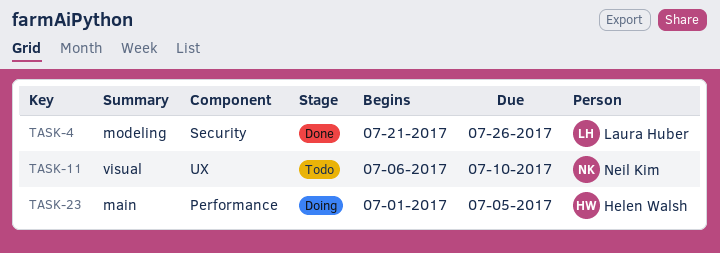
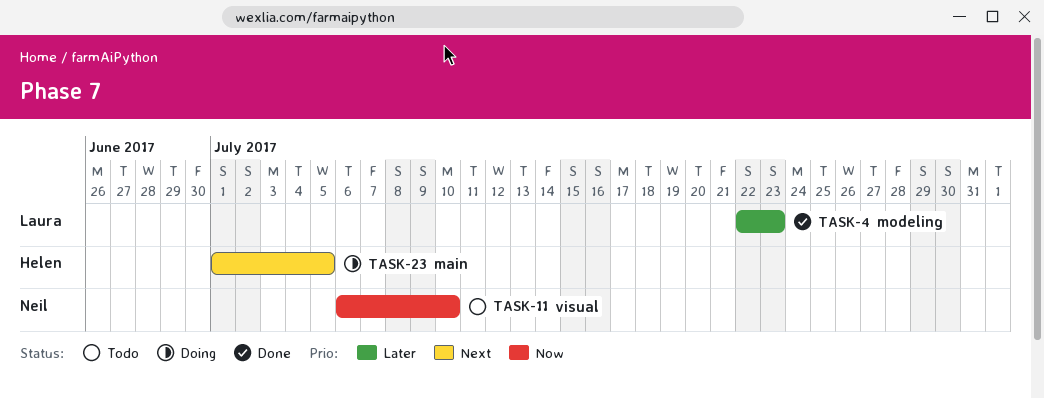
TASK-4, start: Jul 21 -> Jul 22
TASK-4, due: Jul 26 -> Jul 23

